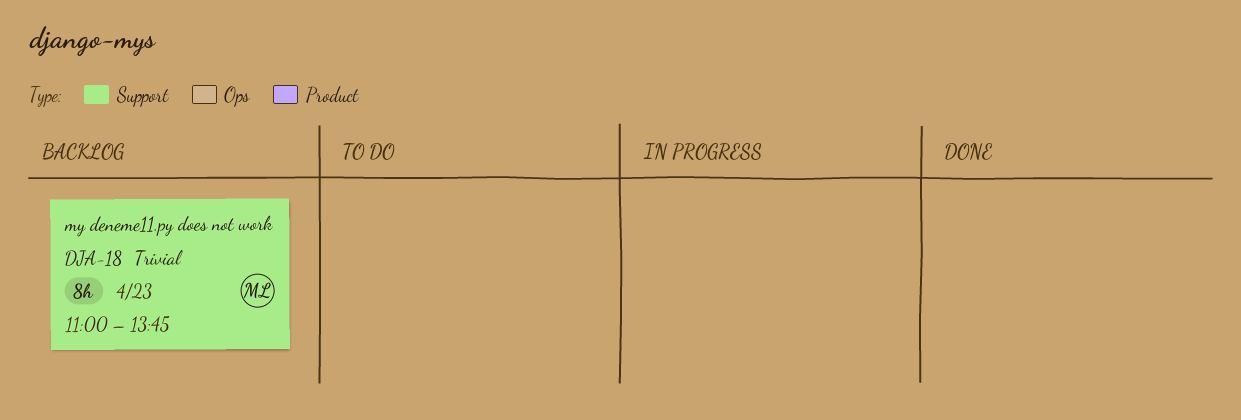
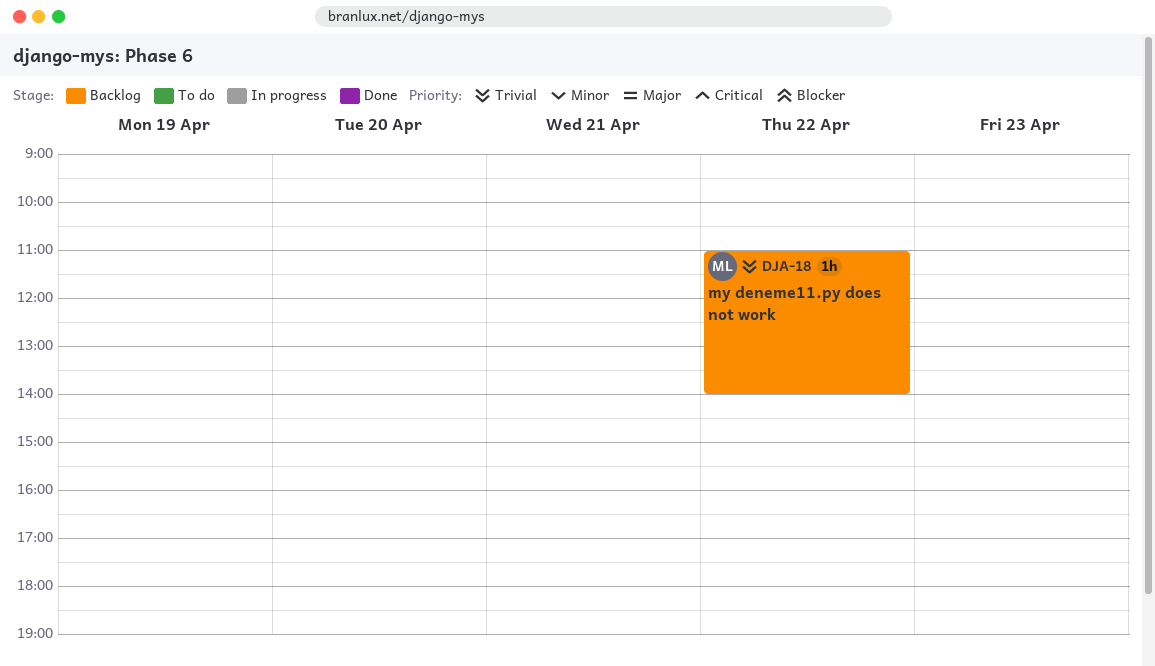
DJA-18, estimate: 8h -> 1h
DJA-18, day: Apr 23 -> Apr 22
DJA-18, ends: 13:45 -> 14:00

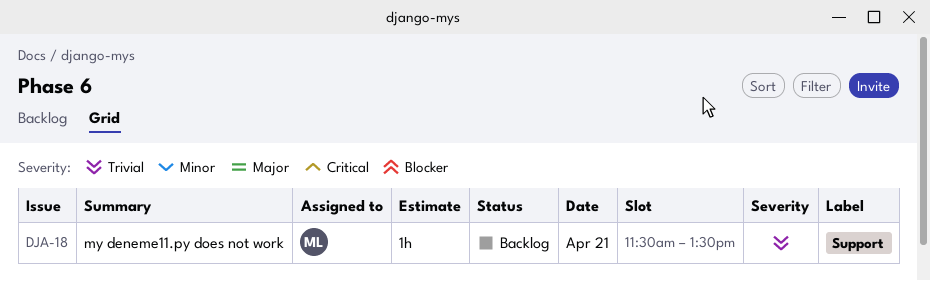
DJA-18, day: Apr 22 -> Apr 21
DJA-18, begins: 11:00 -> 11:30
DJA-18, ends: 14:00 -> 13:30

